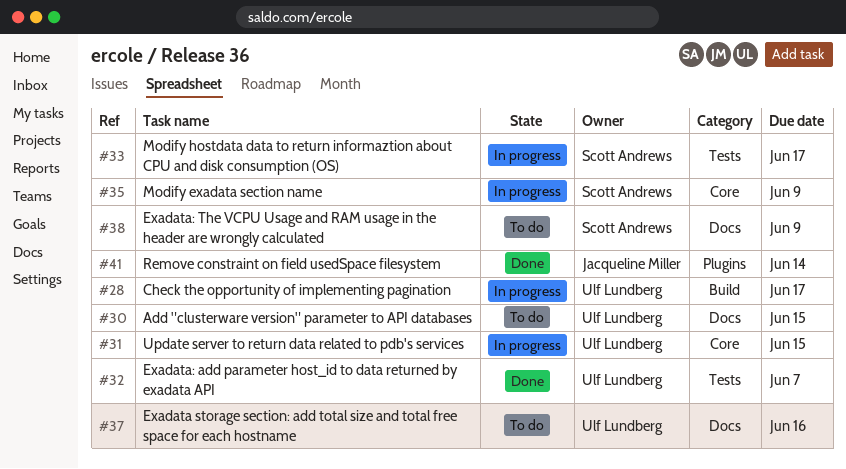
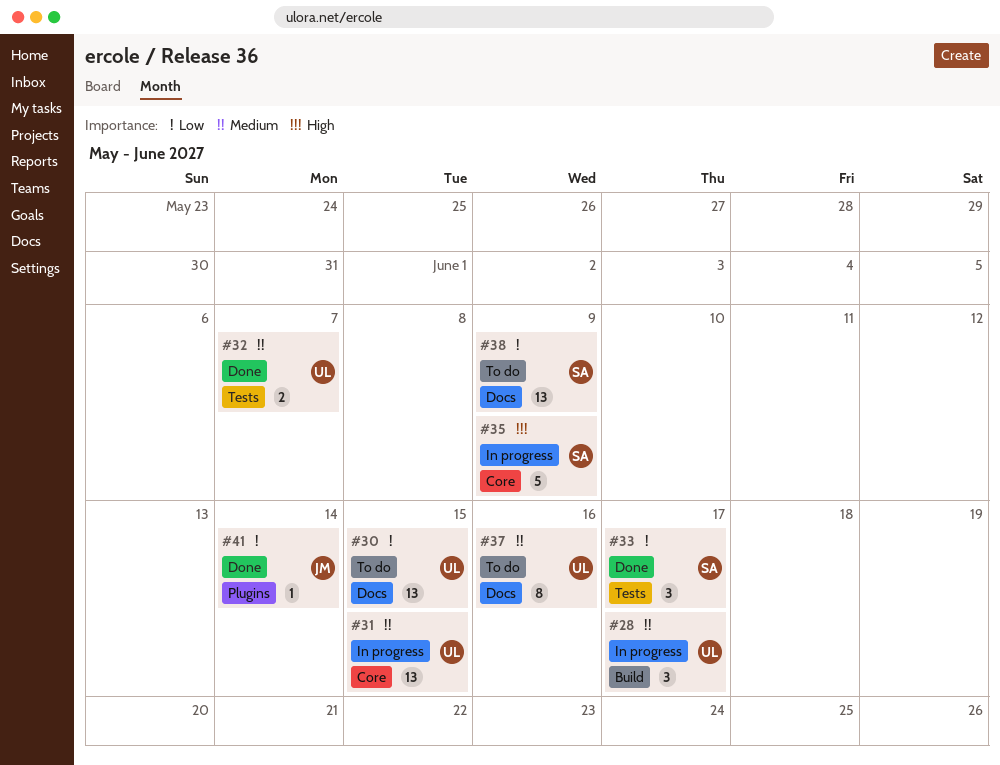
#33, status: In progress -> Done

